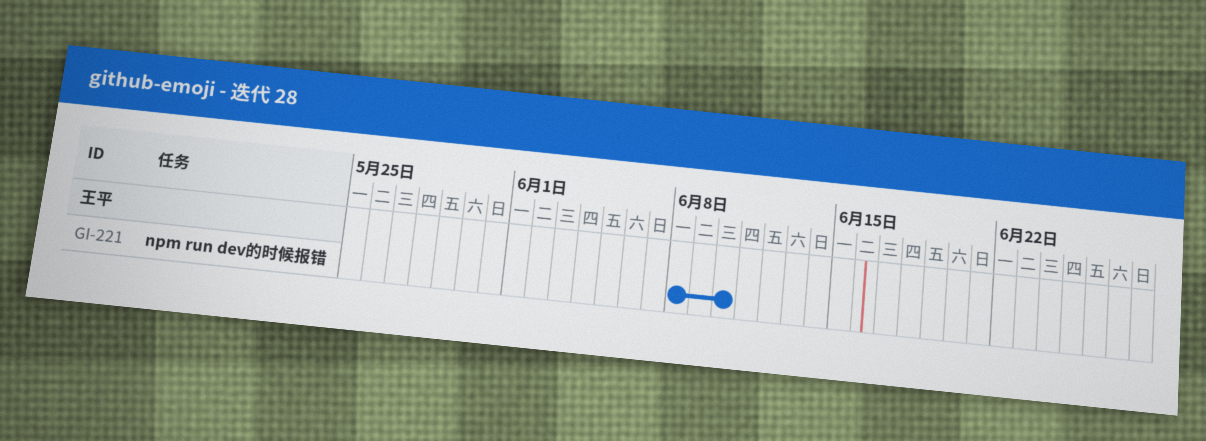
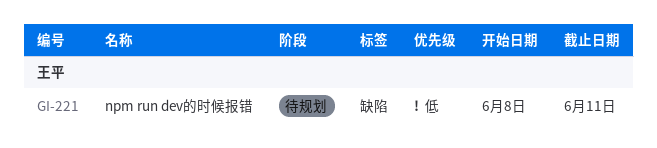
GI-221, due: Jun 10 -> Jun 11

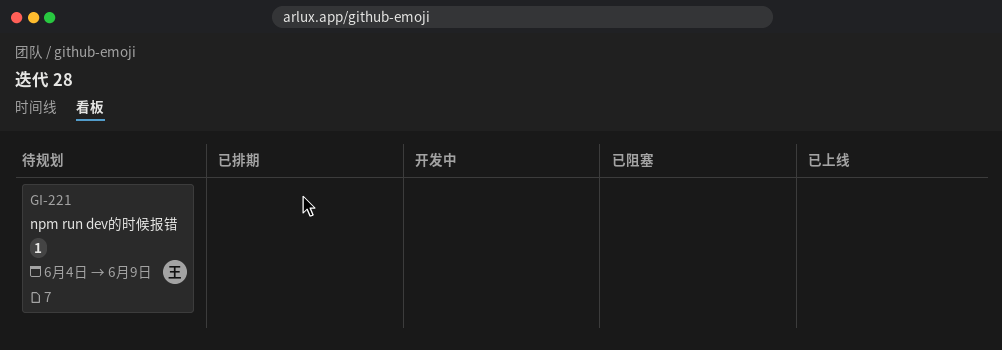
GI-221, start: Jun 8 -> Jun 4
GI-221, due: Jun 11 -> Jun 9

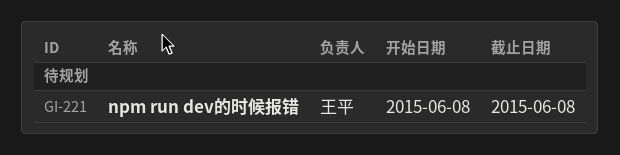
GI-221, start: Jun 4 -> Jun 8
GI-221, due: Jun 9 -> Jun 8

